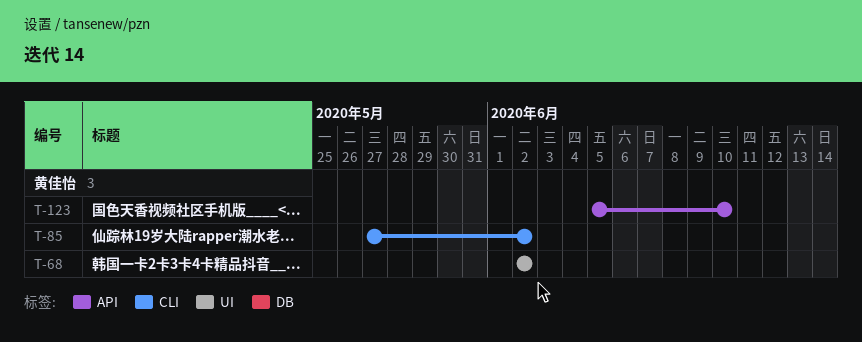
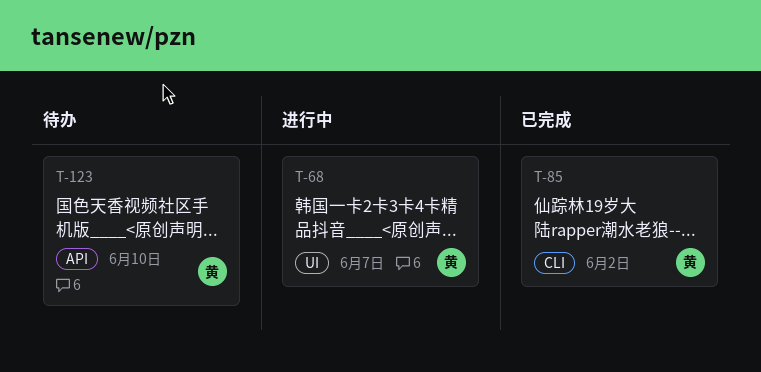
T-68, due: Jun 2 -> Jun 7

